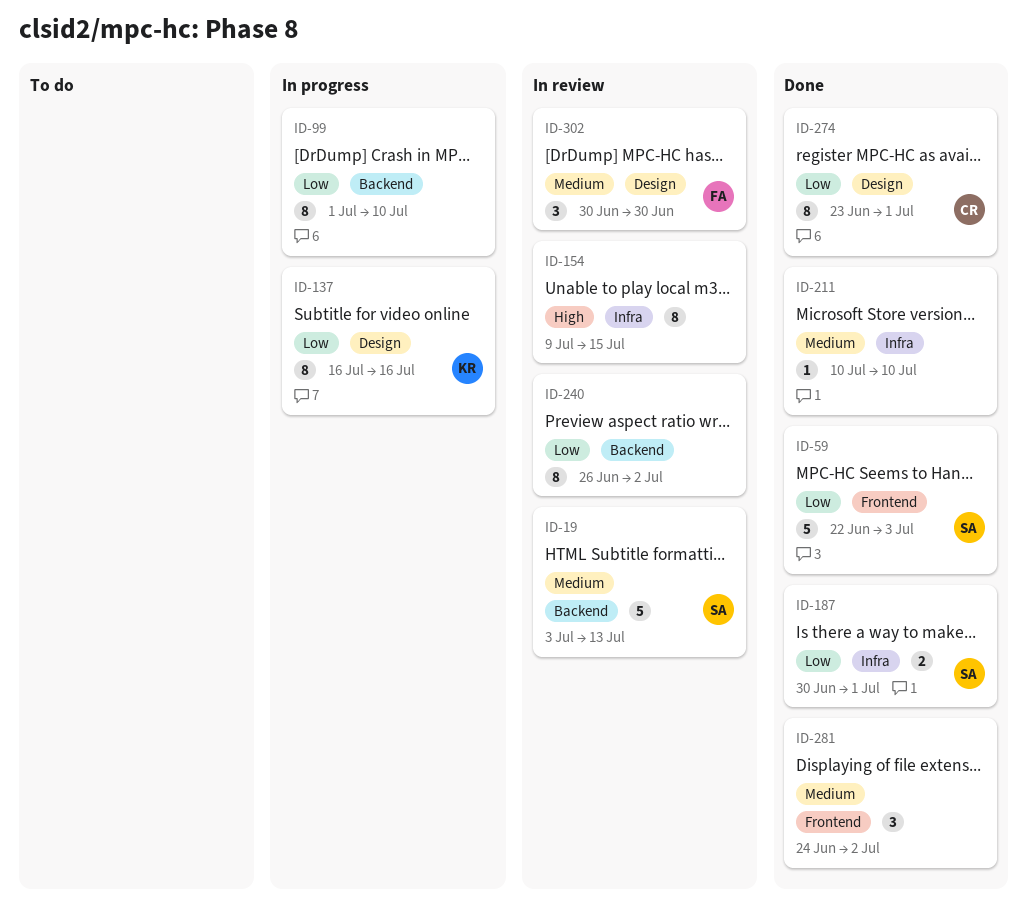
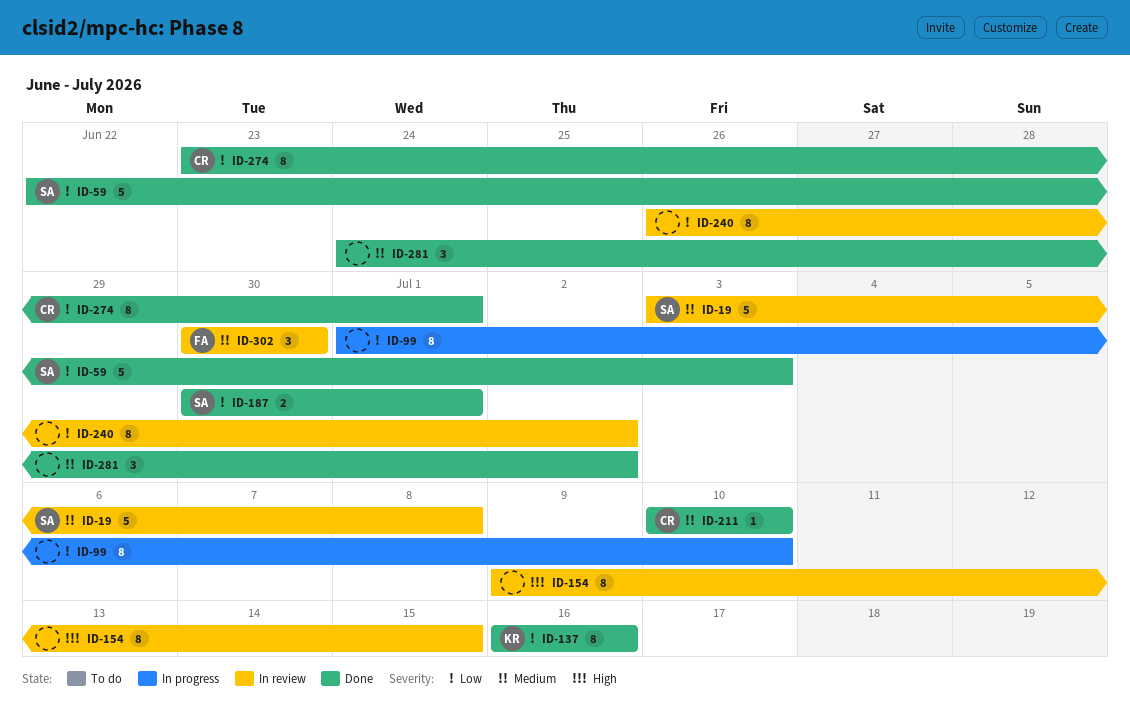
ID-19, due: Jul 13 -> Jul 8
ID-137, status: In progress -> Done
ID-211, owner: none -> CR

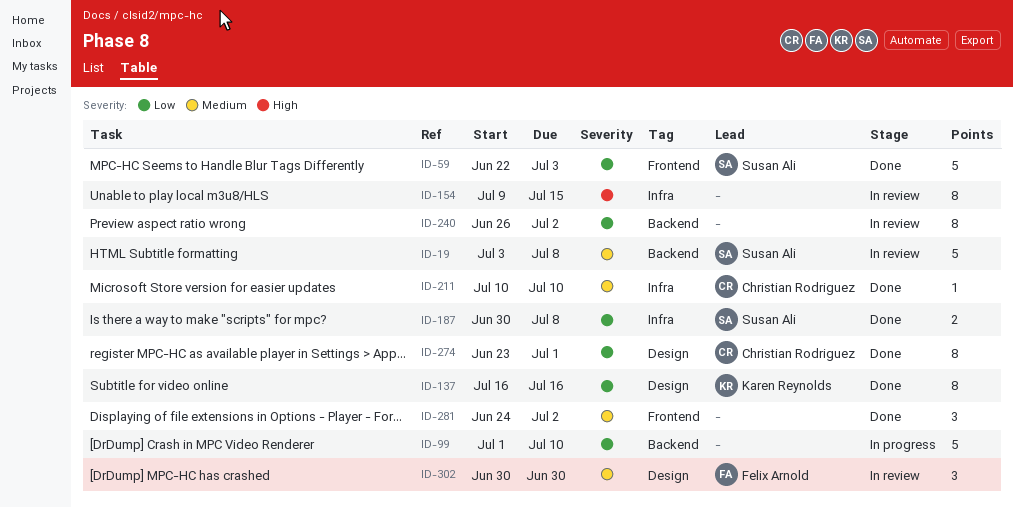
ID-99, estimate: 8 -> 5
ID-187, due: Jul 1 -> Jul 8

